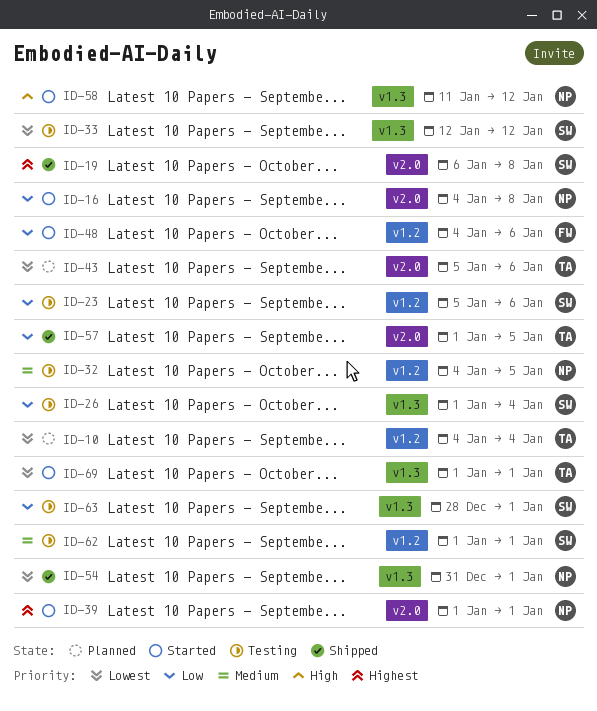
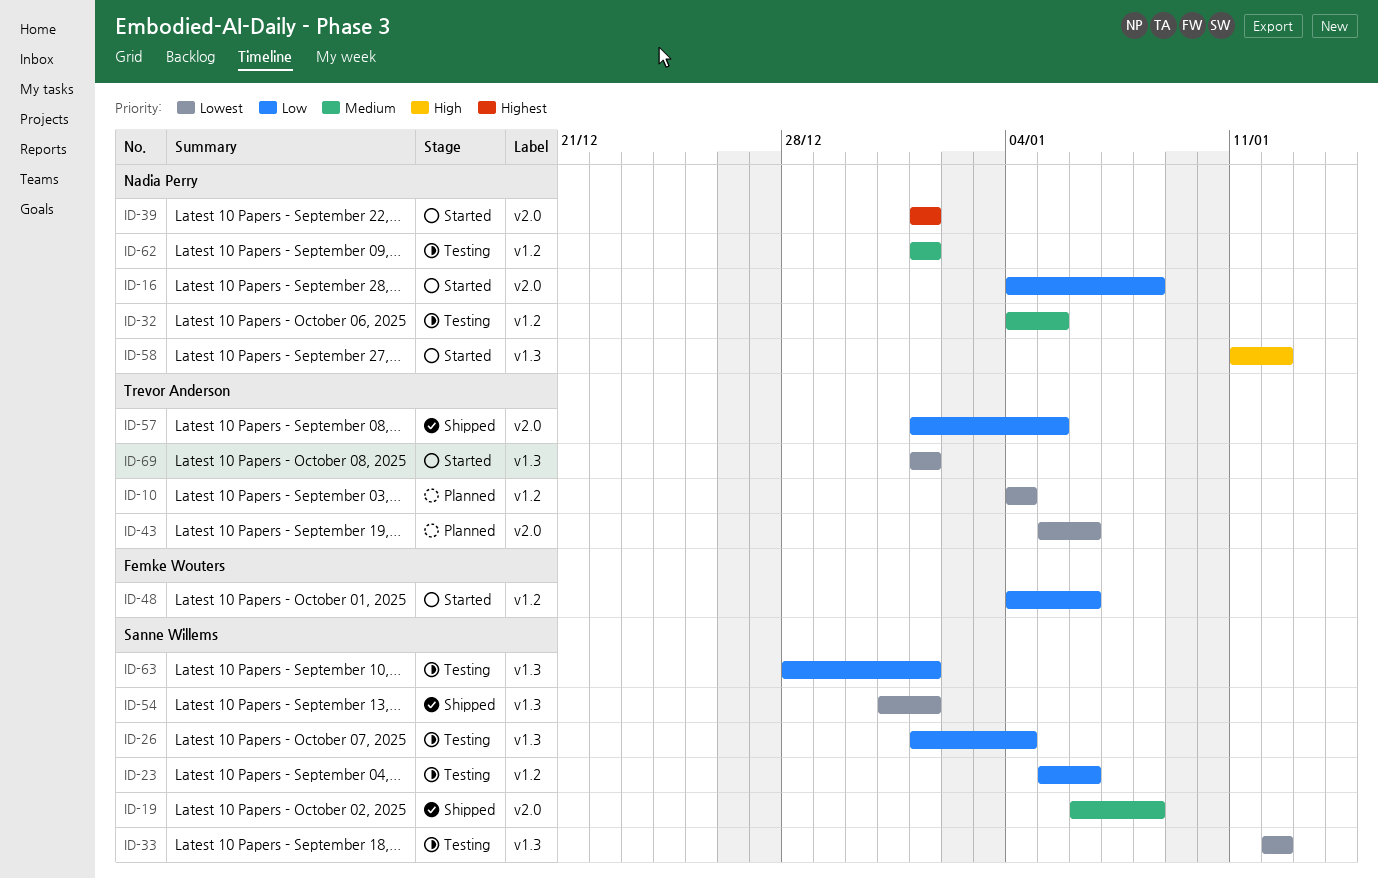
ID-19, priority: Highest -> Medium
ID-54, owner: Nadia Perry -> Sanne Willems
ID-62, owner: Sanne Willems -> Nadia Perry

